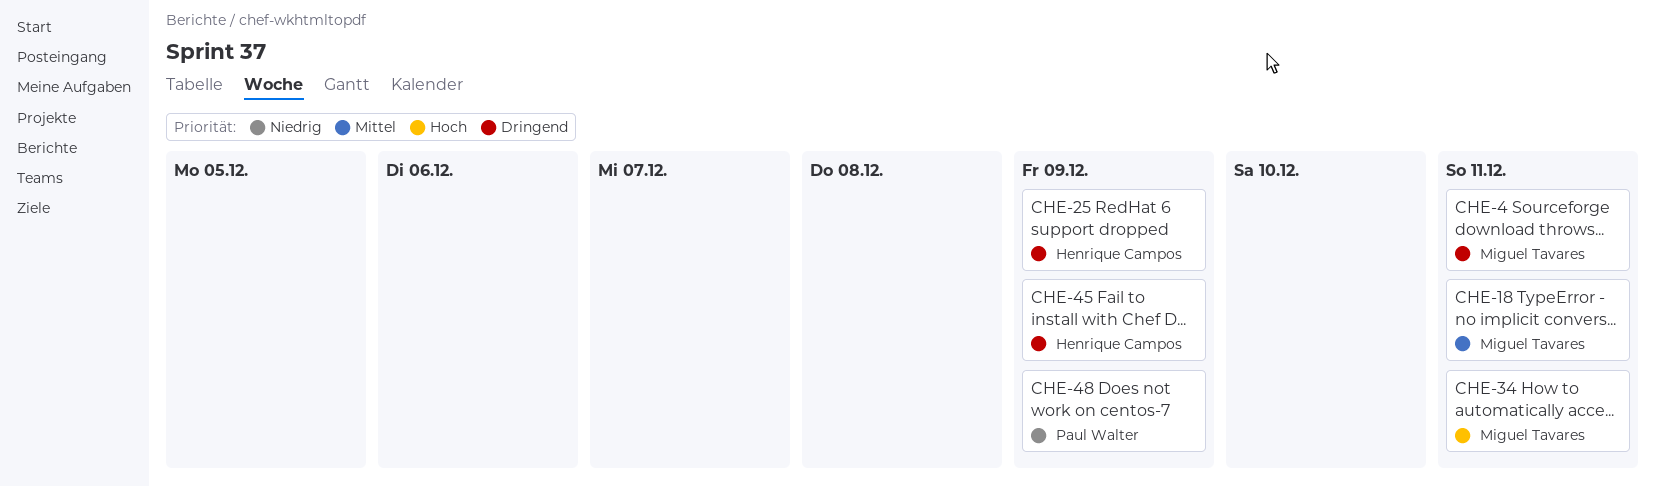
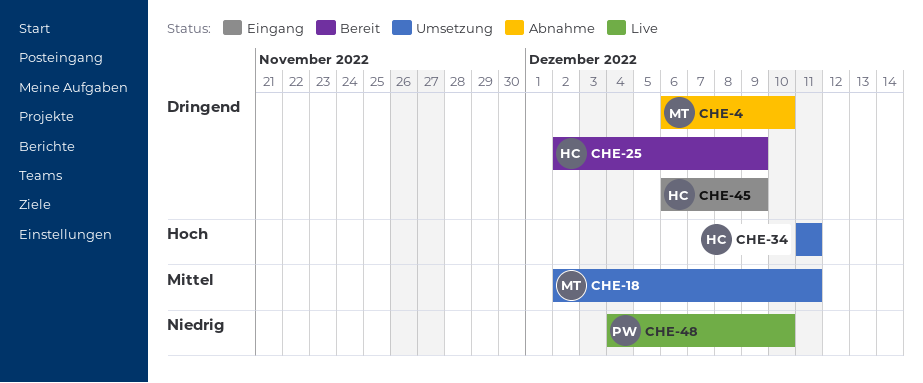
CHE-4, due: Dec 11 -> Dec 10
CHE-34, owner: Miguel Tavares -> Henrique Campos
CHE-48, due: Dec 9 -> Dec 10

